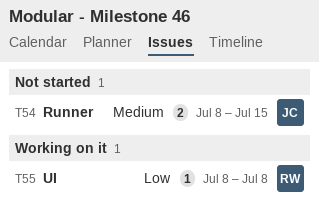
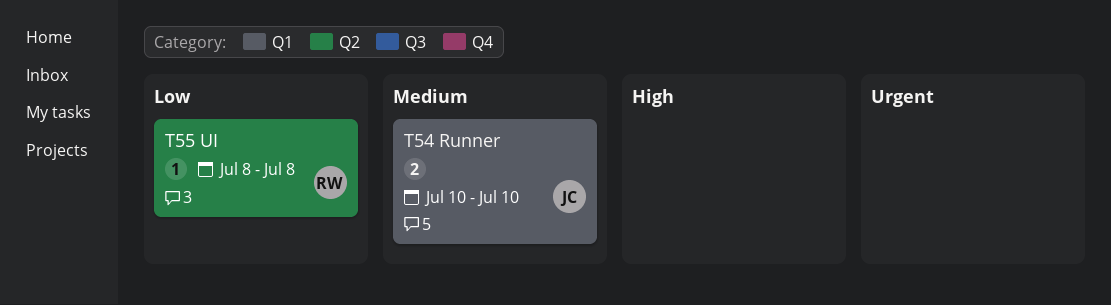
T54, start: Jul 8 -> Jul 10
T54, due: Jul 15 -> Jul 10

